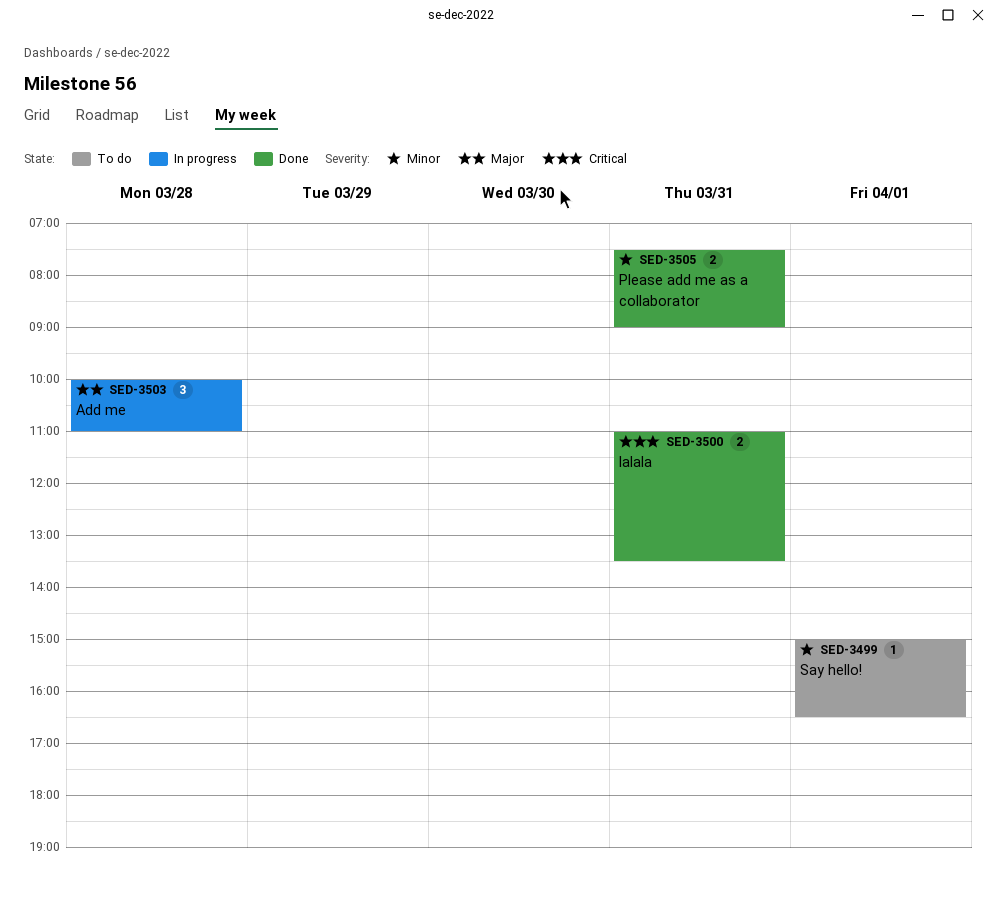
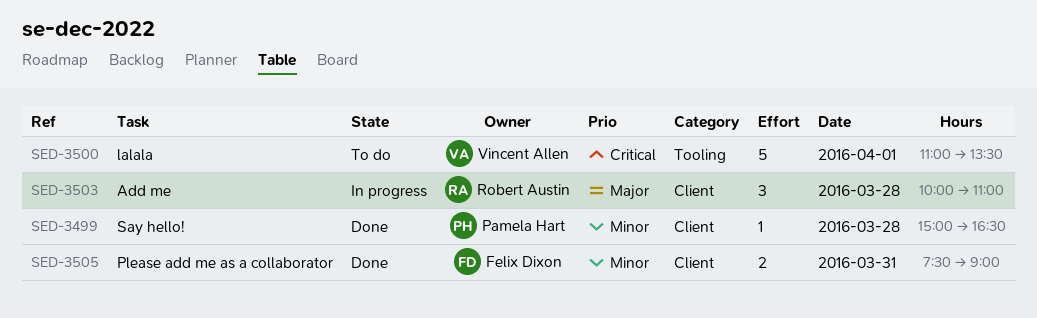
SED-3499, status: To do -> Done
SED-3499, day: Apr 1 -> Mar 28
SED-3500, status: Done -> To do
SED-3500, estimate: 2 -> 5
SED-3500, day: Mar 31 -> Apr 1

